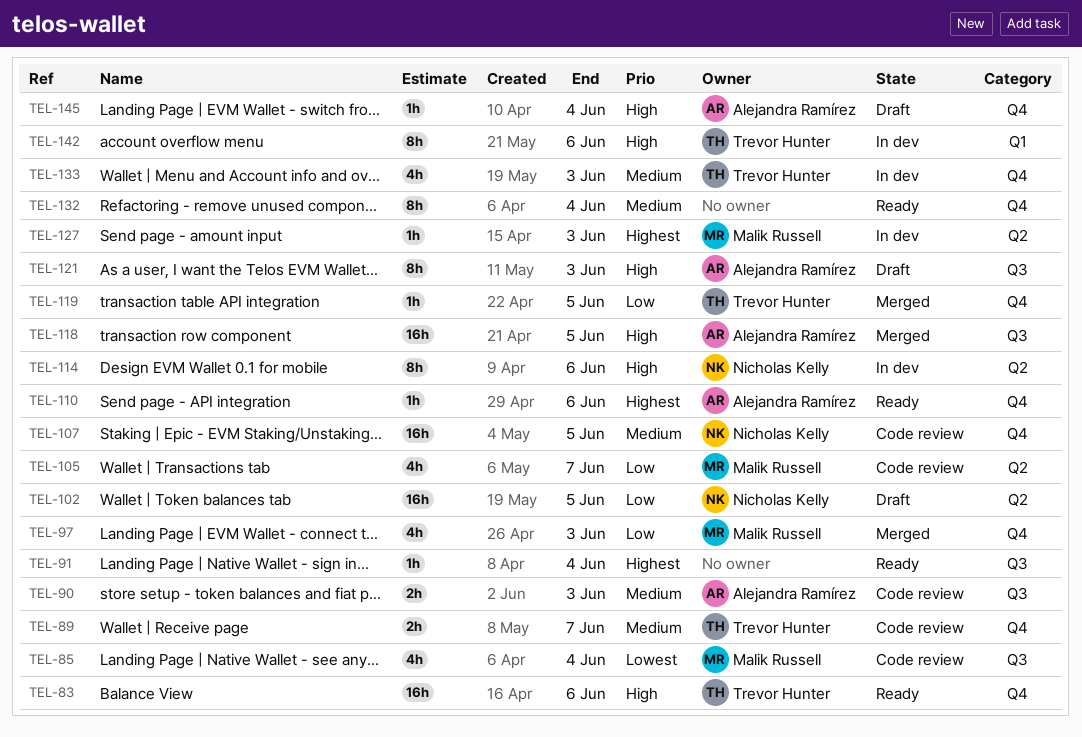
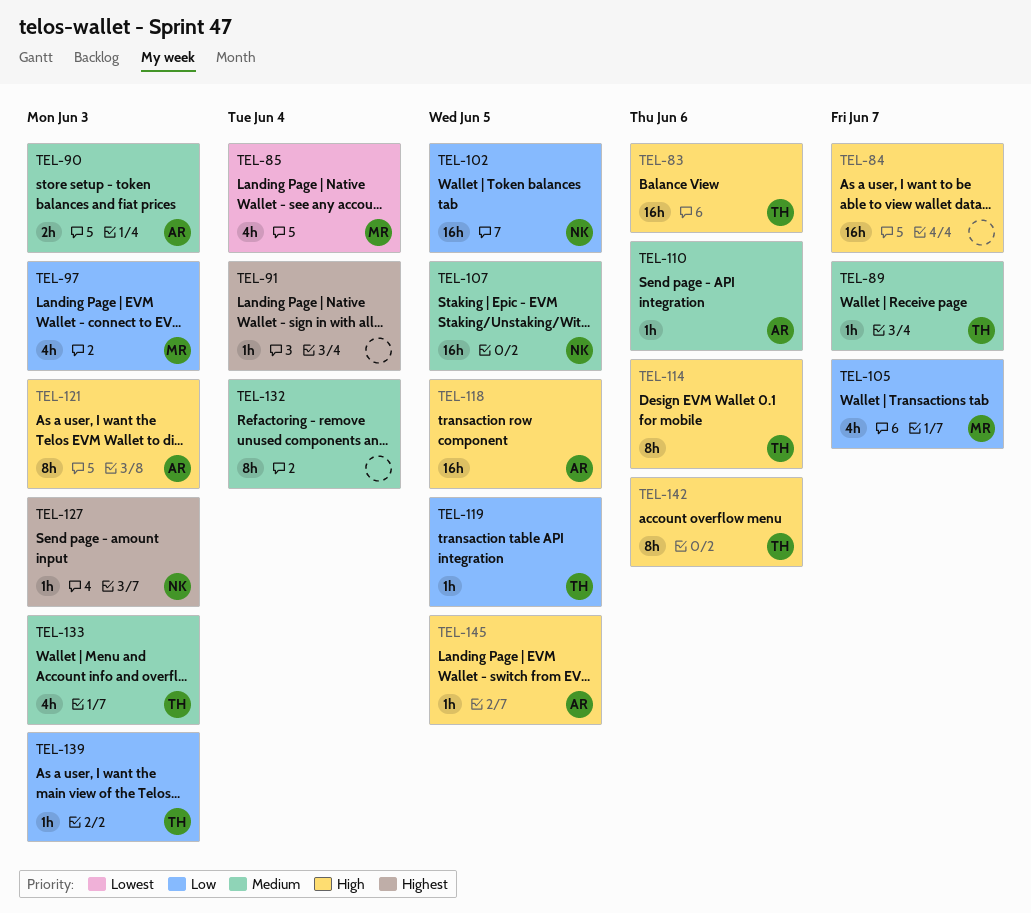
TEL-84: none -> present
TEL-89, estimate: 2h -> 1h
TEL-110, priority: Highest -> Medium
TEL-114, owner: Nicholas Kelly -> Trevor Hunter
TEL-127, owner: Malik Russell -> Nicholas Kelly
TEL-139: none -> present
TEL-145, due: Jun 4 -> Jun 5

